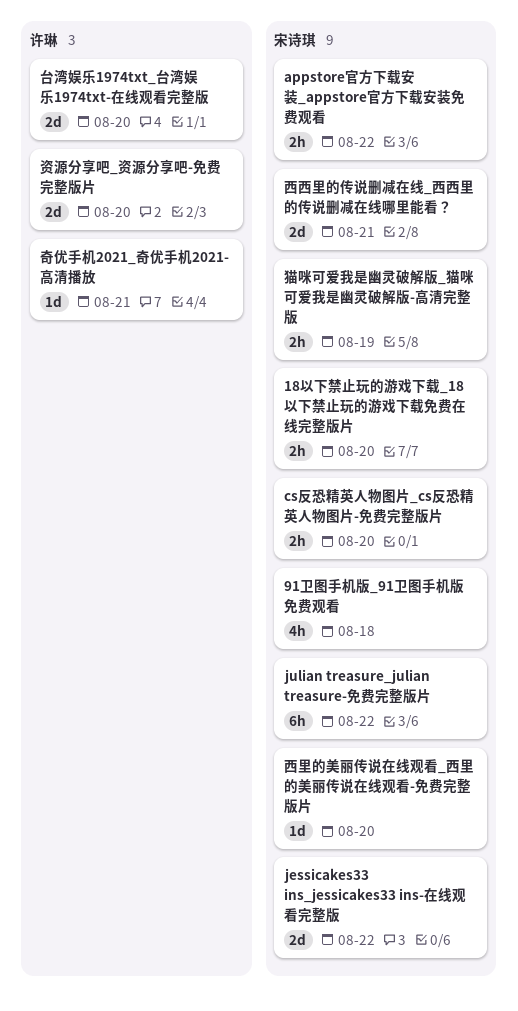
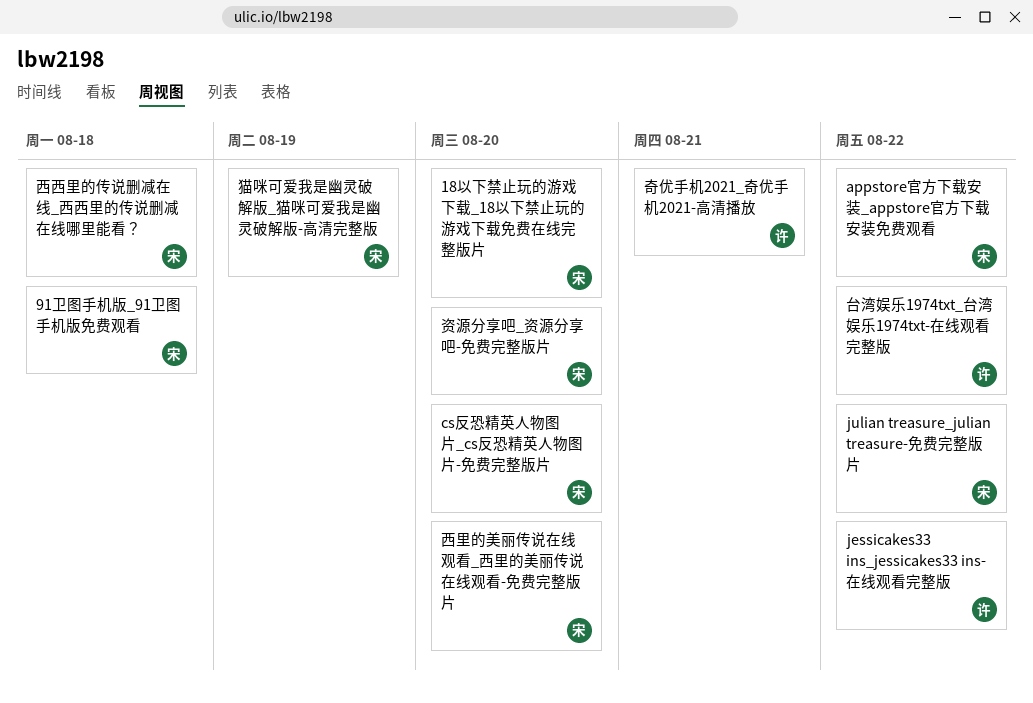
jessicakes33 ins_jessicakes33 ins-在线观看完整版, owner: 宋诗琪 -> 许琳
台湾娱乐1974txt_台湾娱乐1974txt-在线观看完整版, due: Aug 20 -> Aug 22
西西里的传说删减在线_西西里的传说删减在线哪里能看？, due: Aug 21 -> Aug 18
资源分享吧_资源分享吧-免费完整版片, owner: 许琳 -> 宋诗琪

